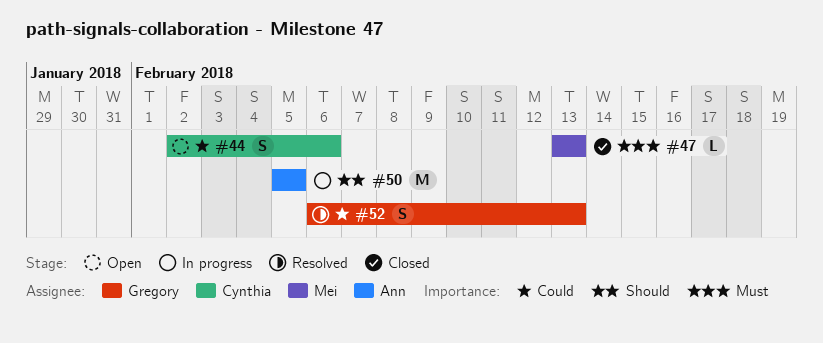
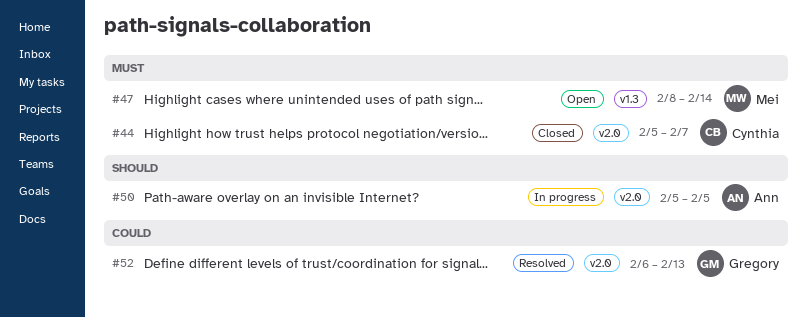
#44, status: Open -> Closed
#44, priority: Could -> Must
#44, start: Feb 2 -> Feb 5
#44, due: Feb 6 -> Feb 7
#47, status: Closed -> Open
#47, start: Feb 13 -> Feb 8
#47, due: Feb 13 -> Feb 14

